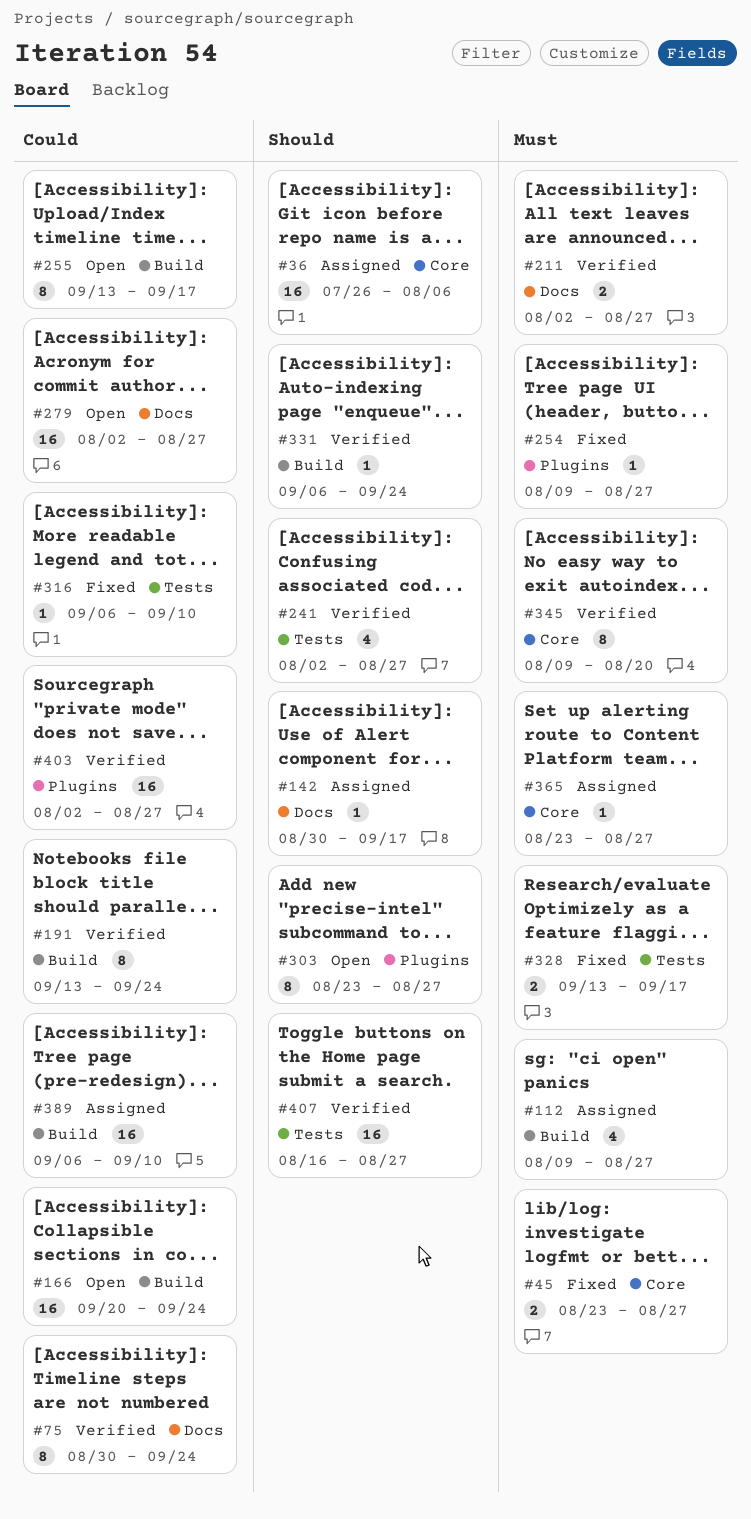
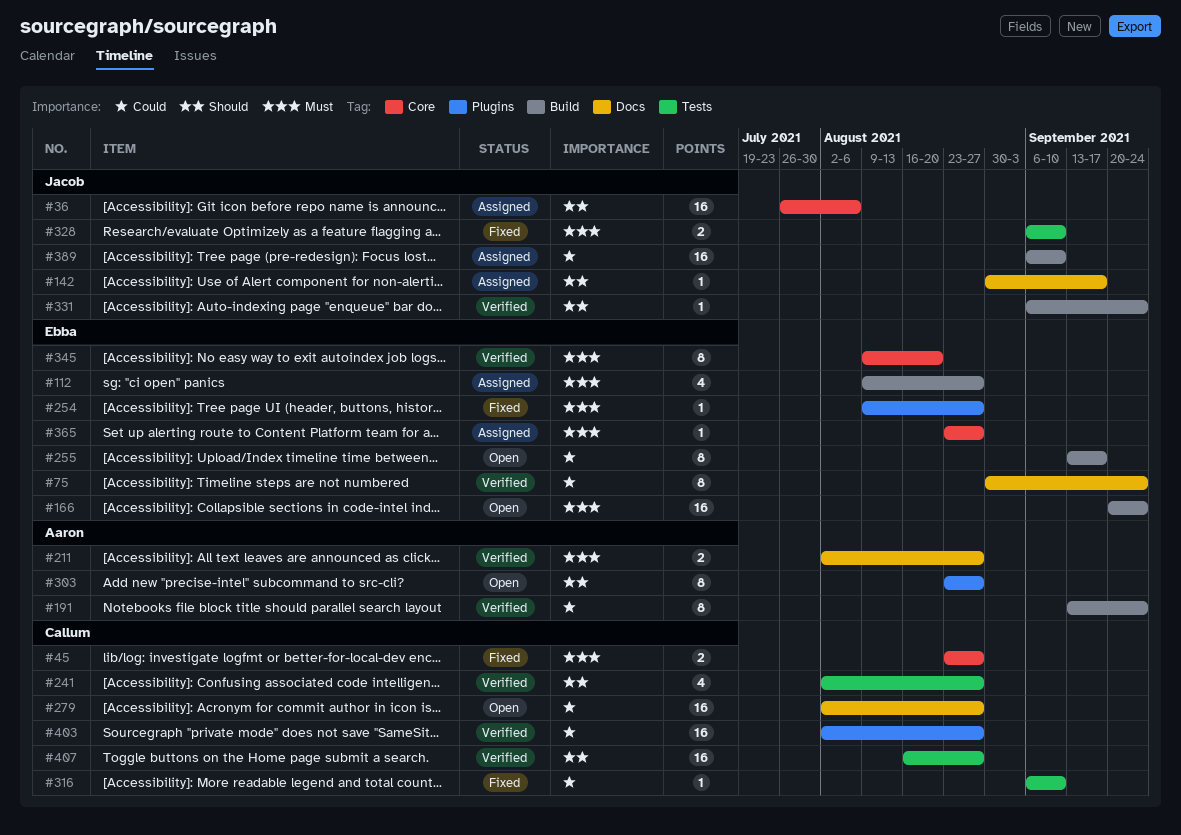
#166, priority: Could -> Must
#328, start: Sep 13 -> Sep 6
#328, due: Sep 17 -> Sep 10

